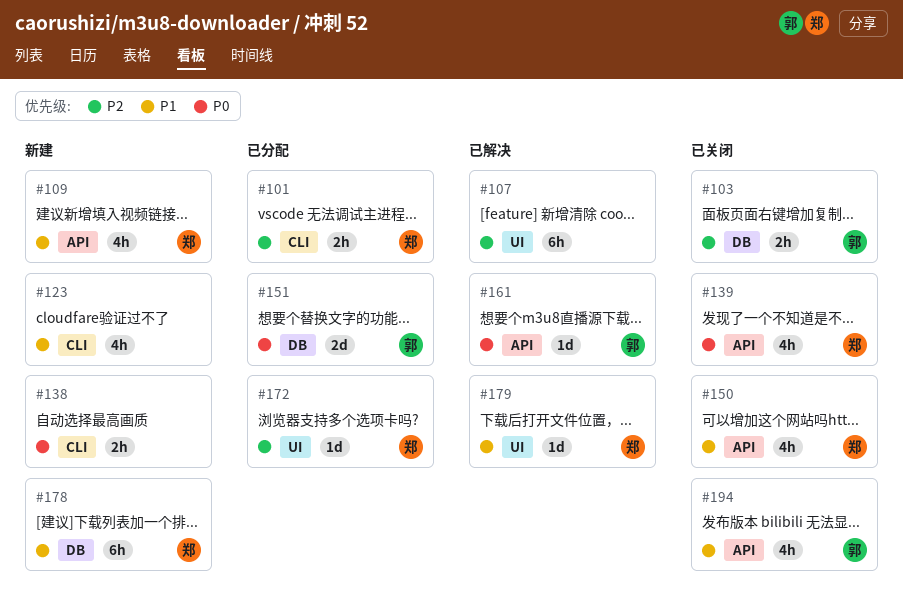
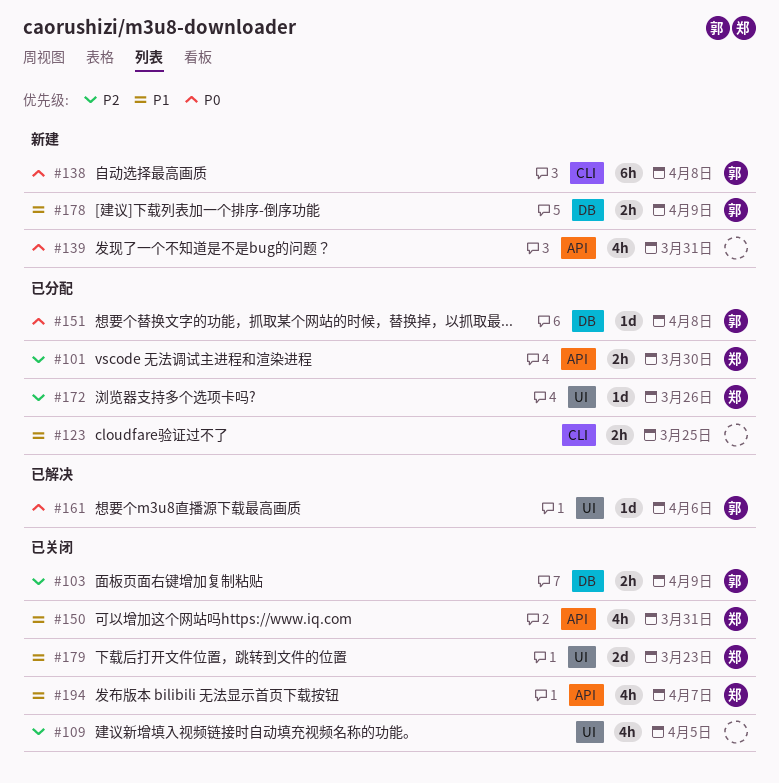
#101, label: CLI -> API
#107: present -> none
#109, status: 新建 -> 已关闭
#109, owner: 郑 -> none
#109, priority: P1 -> P2
#109, label: API -> UI
#123, status: 新建 -> 已分配
#123, estimate: 4h -> 2h
#138, owner: none -> 郭
#138, estimate: 2h -> 6h
#139, status: 已关闭 -> 新建
#139, owner: 郑 -> none
#151, estimate: 2d -> 1d
#161, label: API -> UI
#178, owner: 郑 -> 郭
#178, estimate: 6h -> 2h
#179, status: 已解决 -> 已关闭
#179, estimate: 1d -> 2d
#194, owner: 郭 -> 郑

